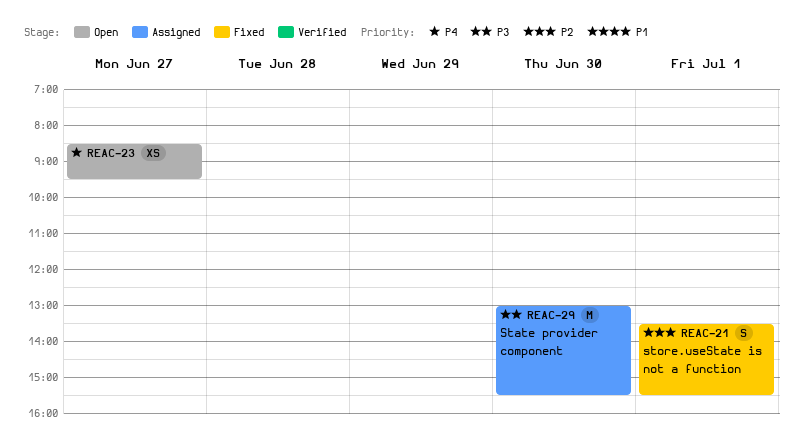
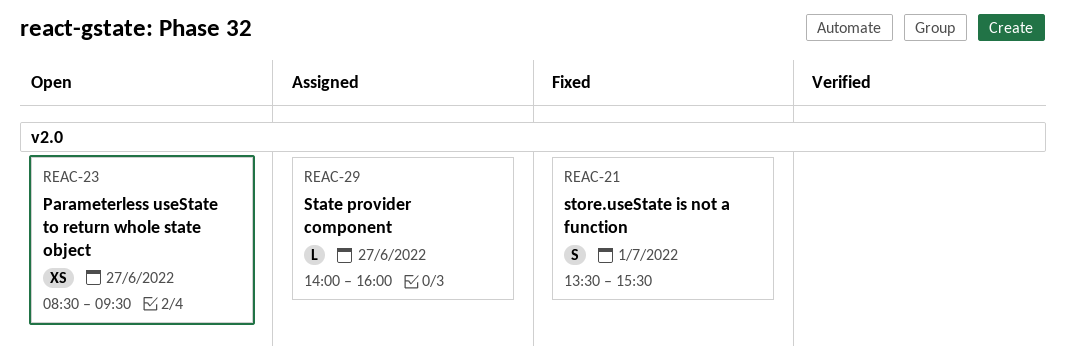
REAC-29, estimate: M -> L
REAC-29, day: Jun 30 -> Jun 27
REAC-29, begins: 13:00 -> 14:00
REAC-29, ends: 15:30 -> 16:00

